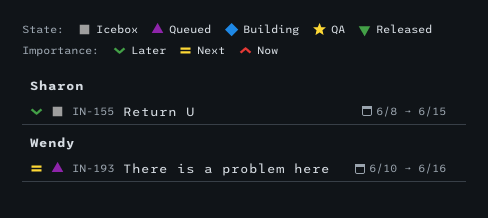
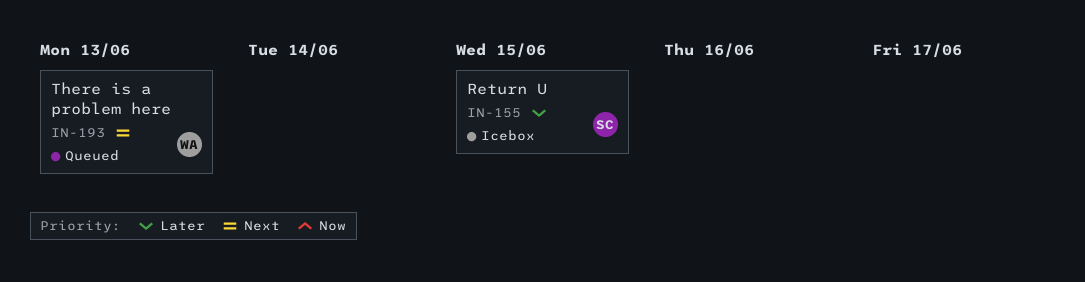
IN-193, due: Jun 16 -> Jun 13

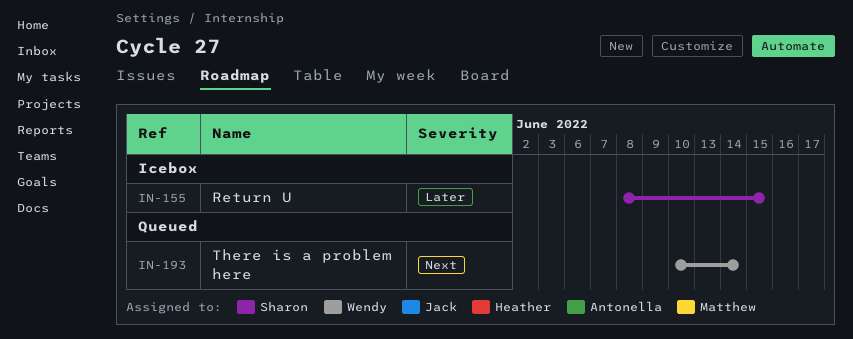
IN-193, due: Jun 13 -> Jun 14

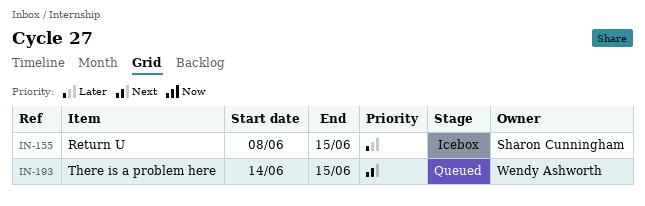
IN-193, start: Jun 10 -> Jun 14
IN-193, due: Jun 14 -> Jun 15

